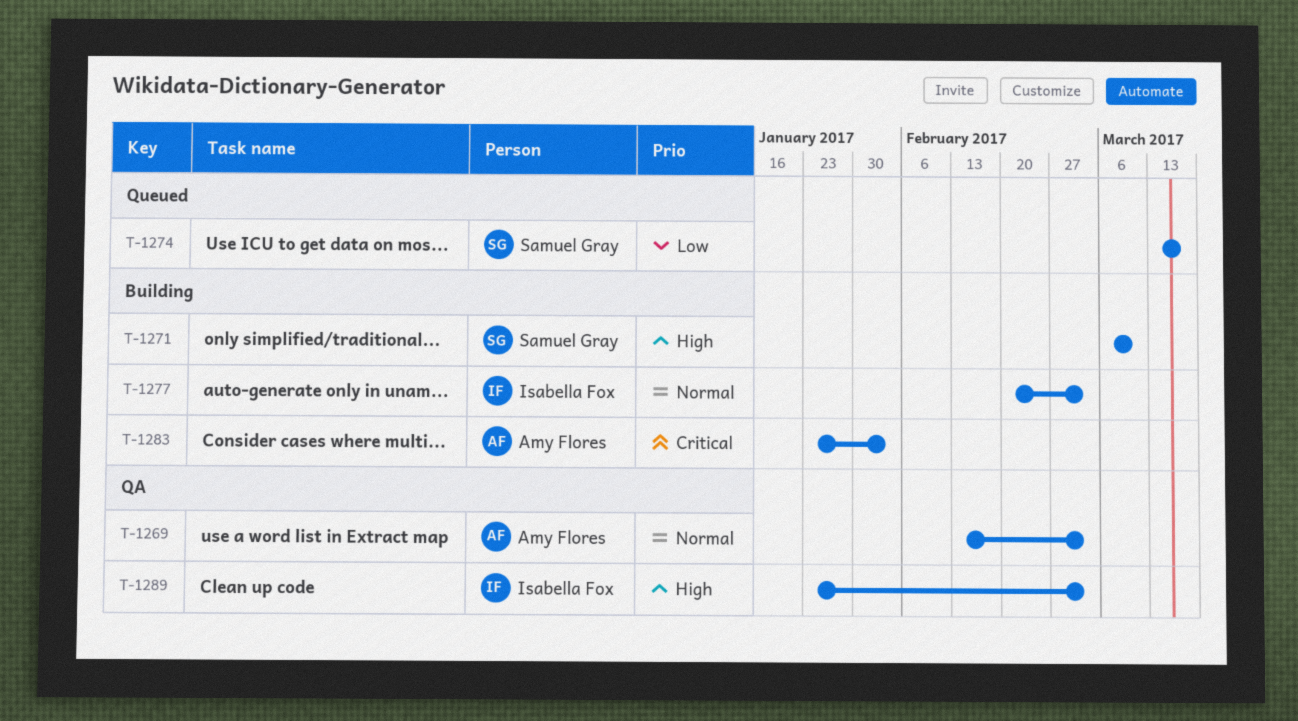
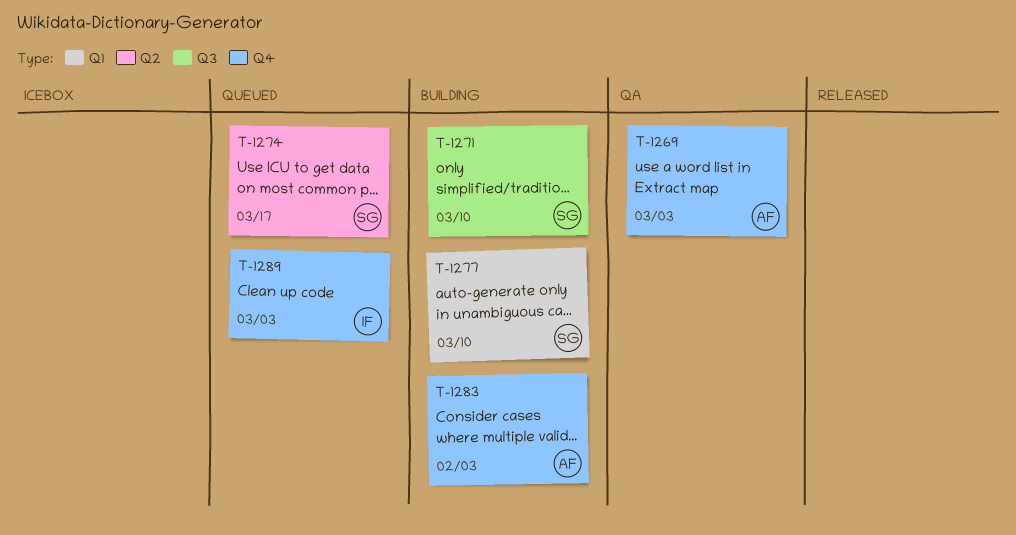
T-1277, owner: Isabella Fox -> Samuel Gray
T-1277, due: Mar 3 -> Mar 10
T-1289, status: QA -> Queued

